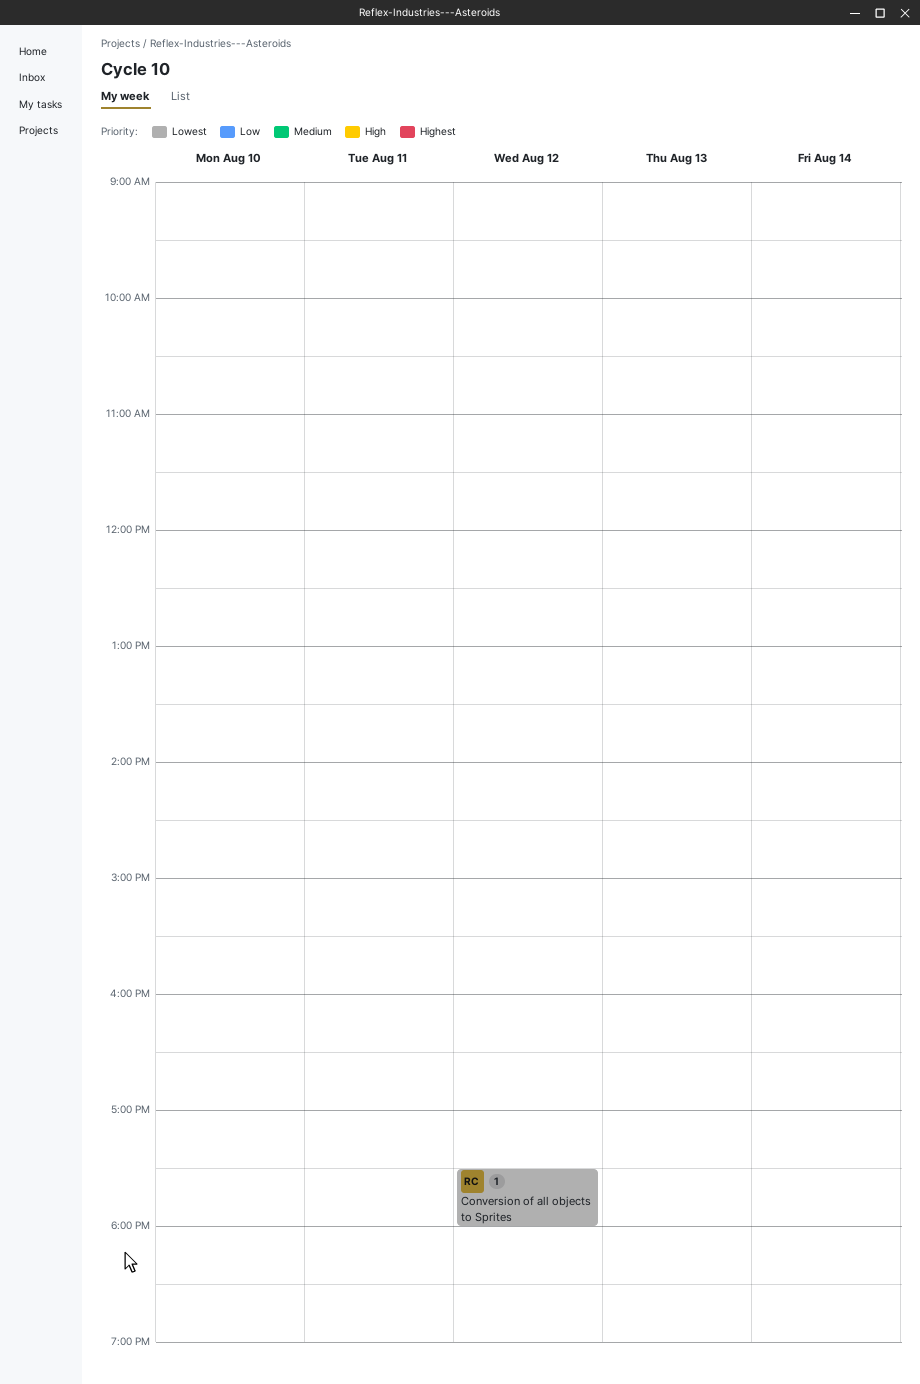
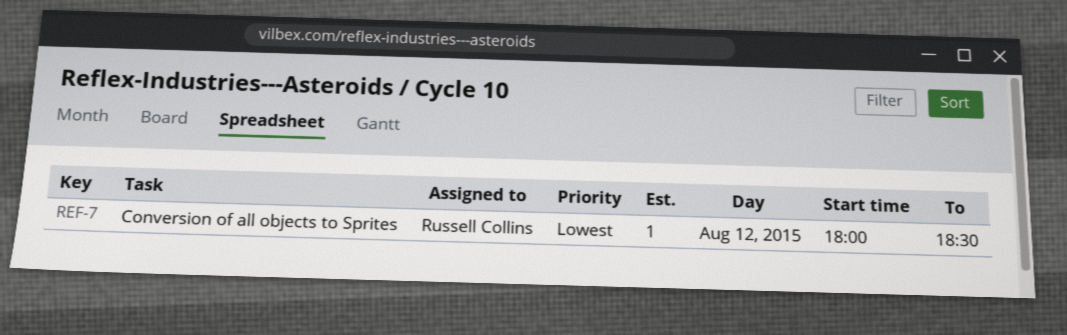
Conversion of all objects to Sprites, begins: 17:30 -> 18:00
Conversion of all objects to Sprites, ends: 18:00 -> 18:30

